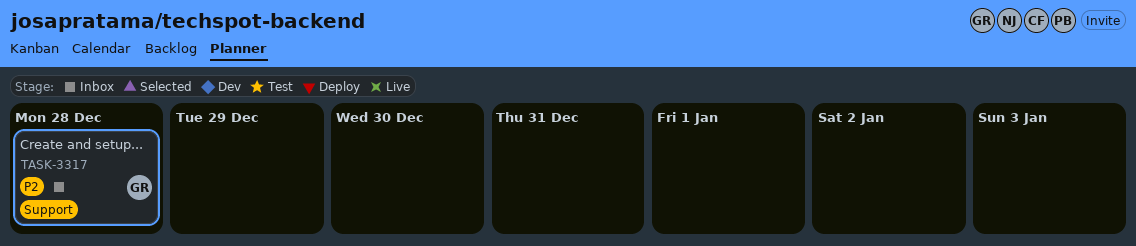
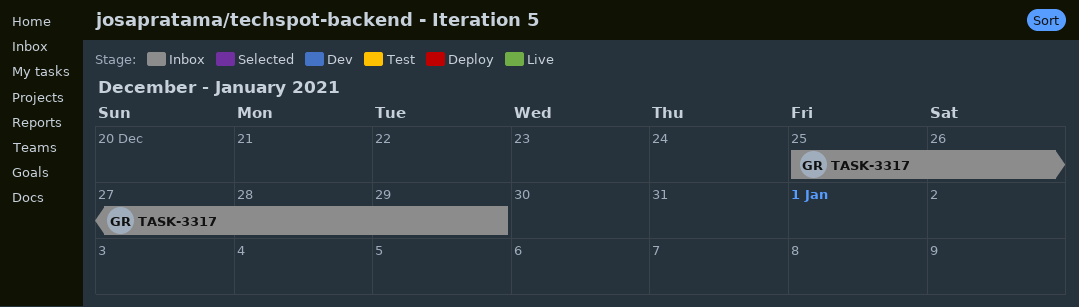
TASK-3317, due: Dec 28 -> Dec 29

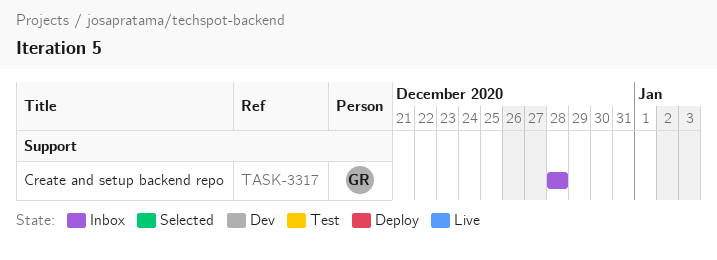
TASK-3317, start: Dec 25 -> Dec 28
TASK-3317, due: Dec 29 -> Dec 28

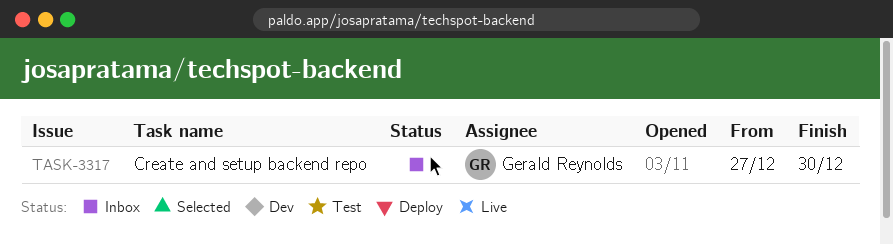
TASK-3317, start: Dec 28 -> Dec 27
TASK-3317, due: Dec 28 -> Dec 30

